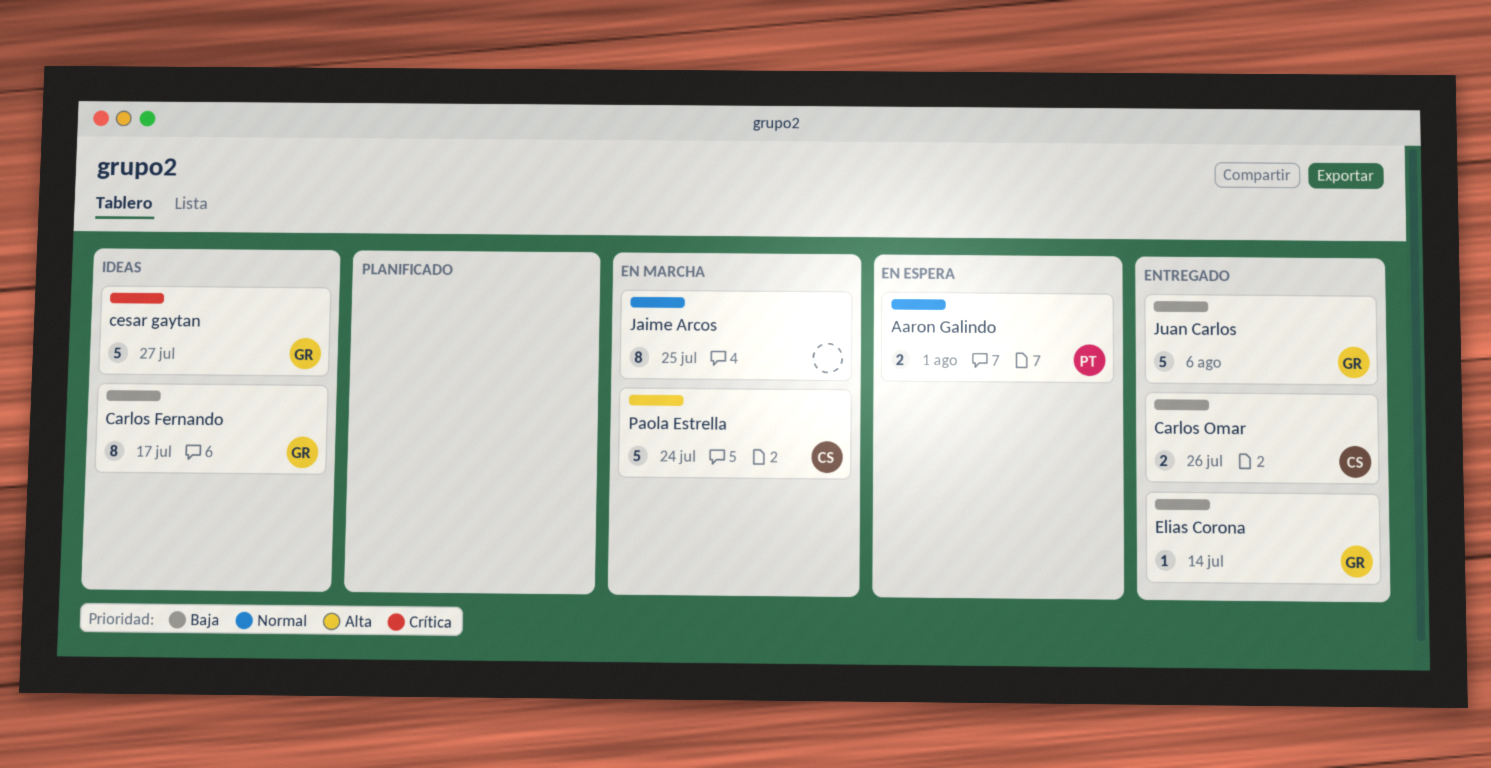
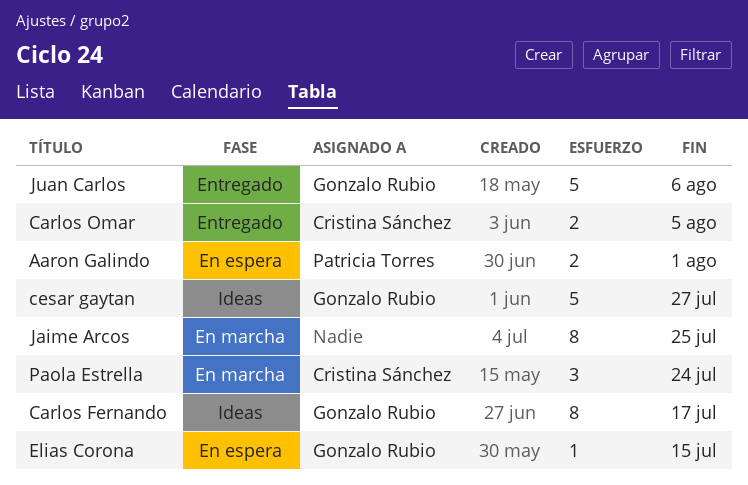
Carlos Omar, due: Jul 26 -> Aug 5
Elias Corona, status: Entregado -> En espera
Elias Corona, due: Jul 14 -> Jul 15
Paola Estrella, estimate: 5 -> 3

